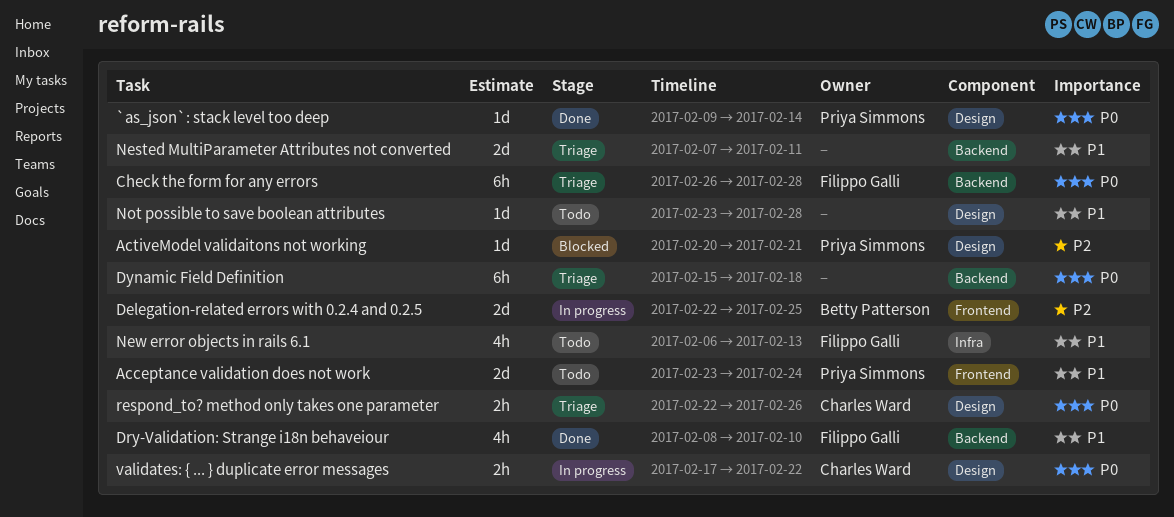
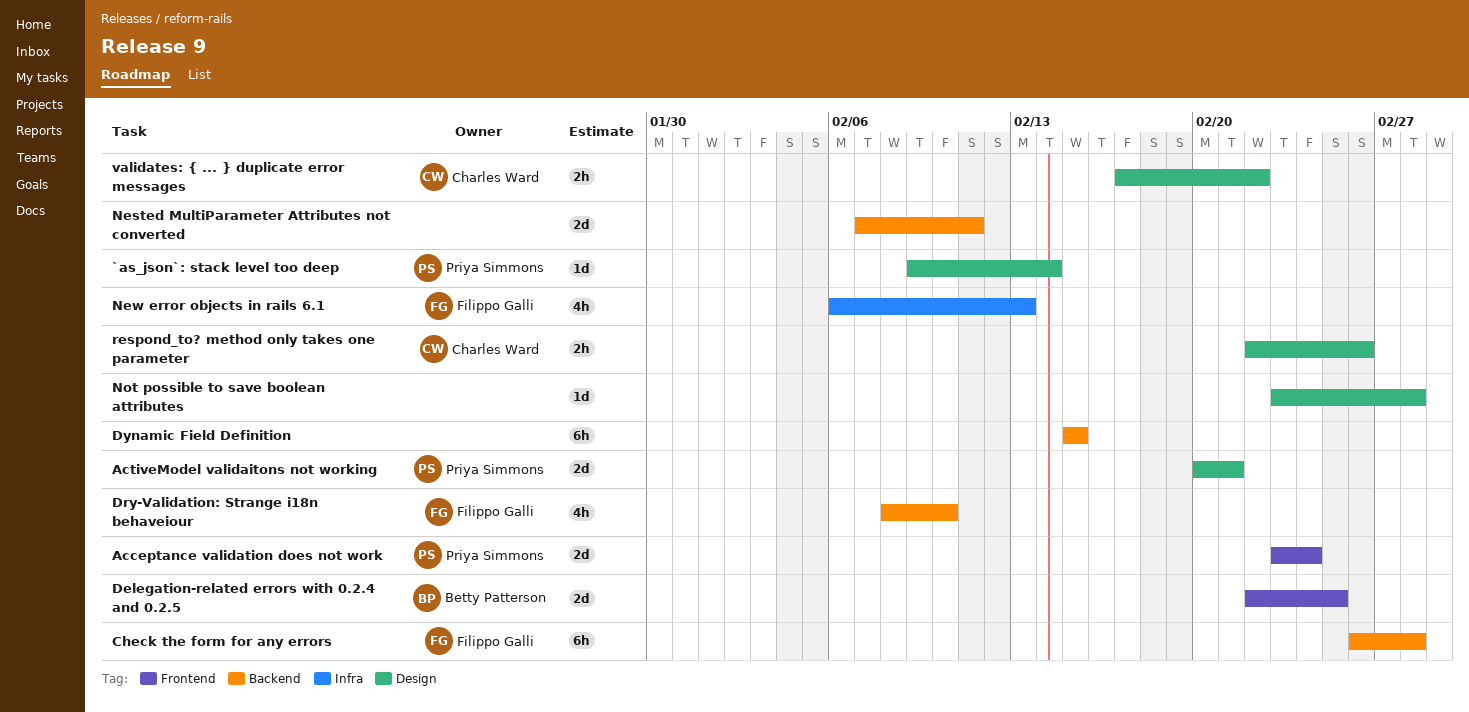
ActiveModel validaitons not working, estimate: 1d -> 2d
Dynamic Field Definition, due: Feb 18 -> Feb 15

